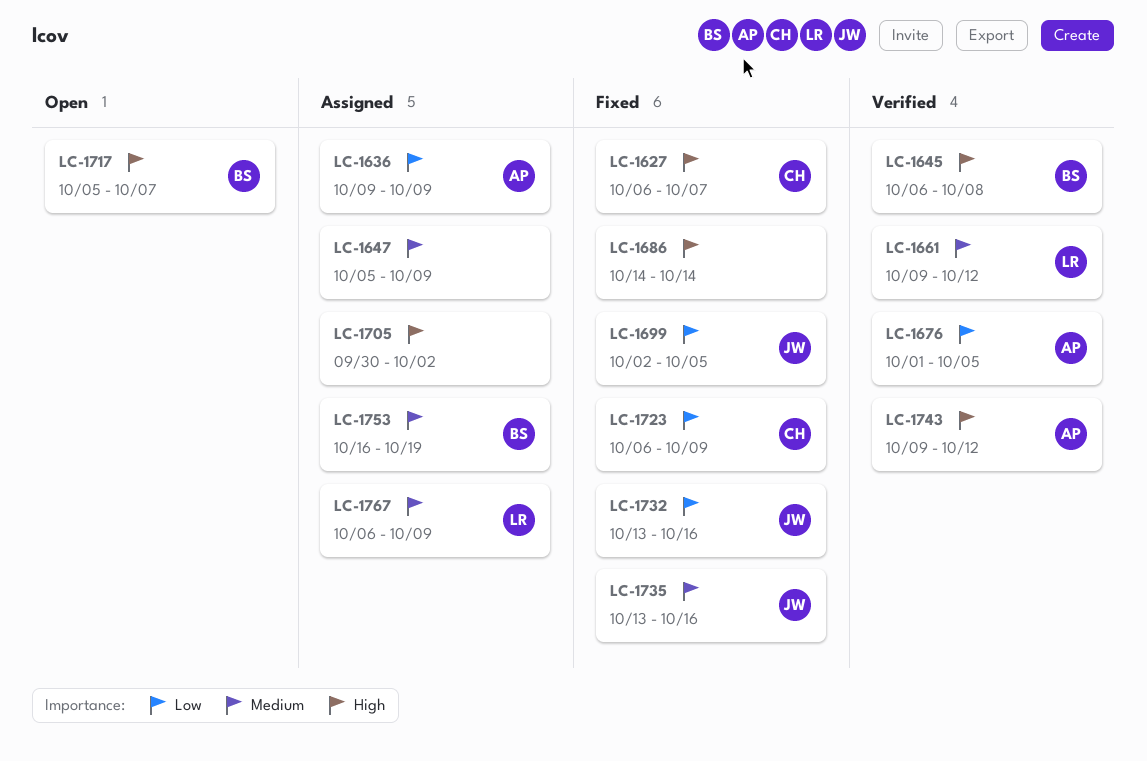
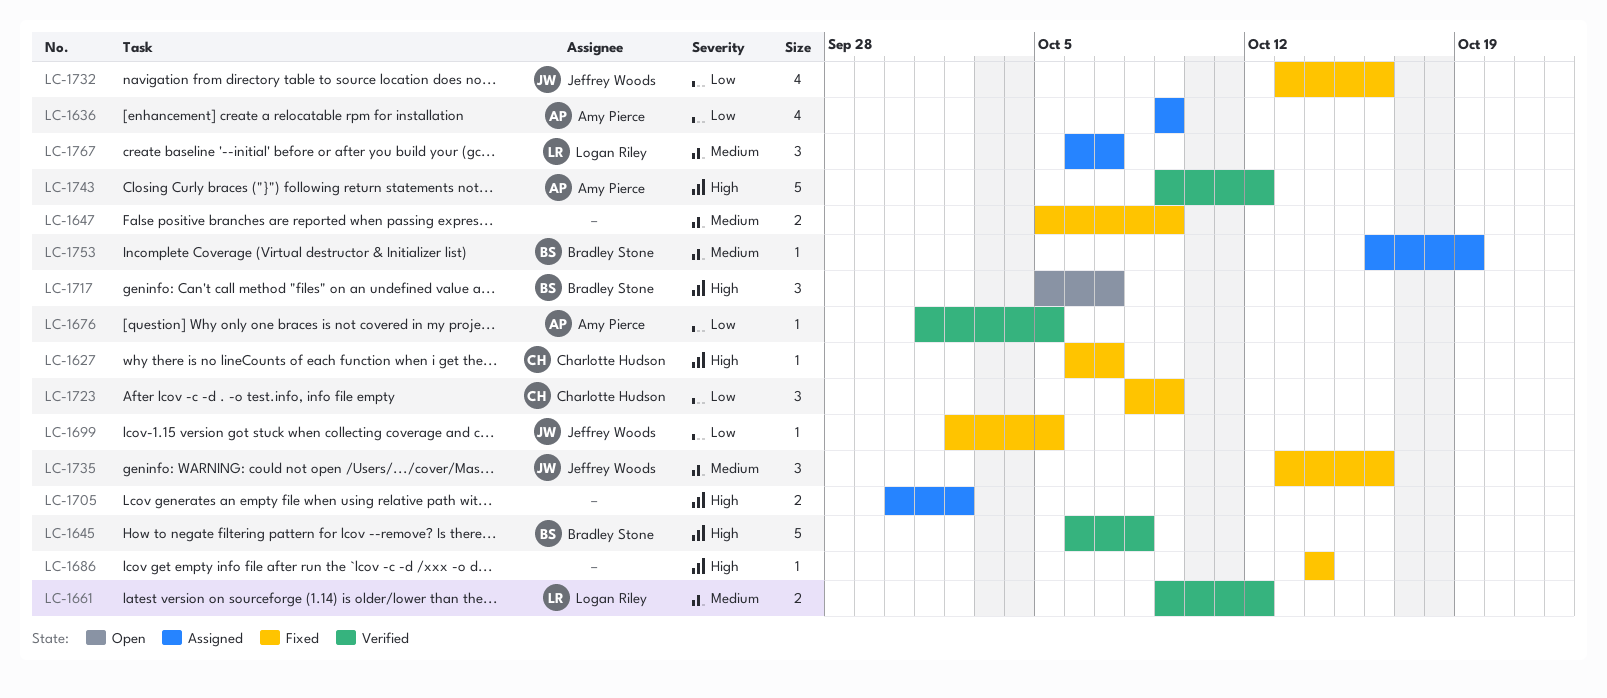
LC-1647, status: Assigned -> Fixed
LC-1723, start: Oct 6 -> Oct 8
LC-1767, due: Oct 9 -> Oct 7

